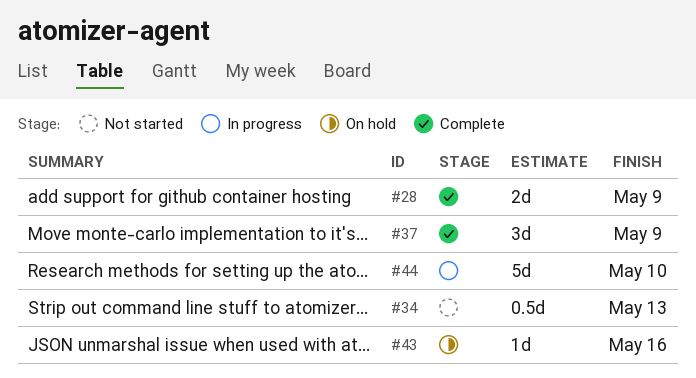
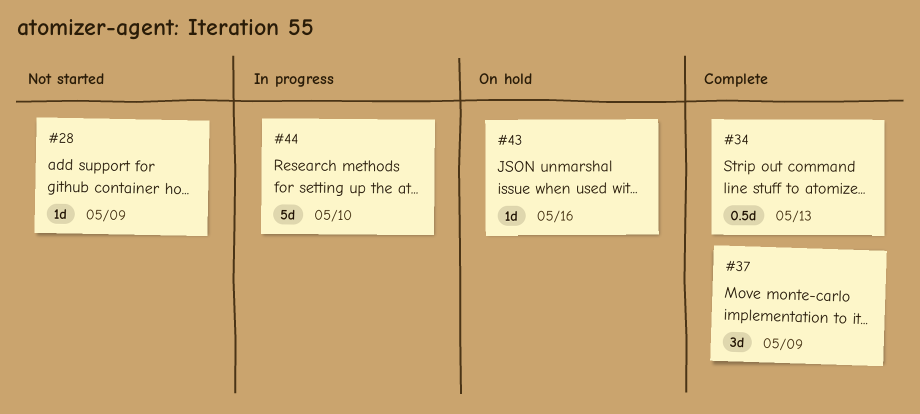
#28, status: Complete -> Not started
#28, estimate: 2d -> 1d
#34, status: Not started -> Complete

